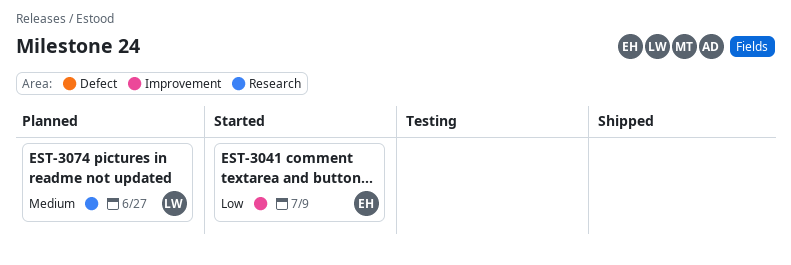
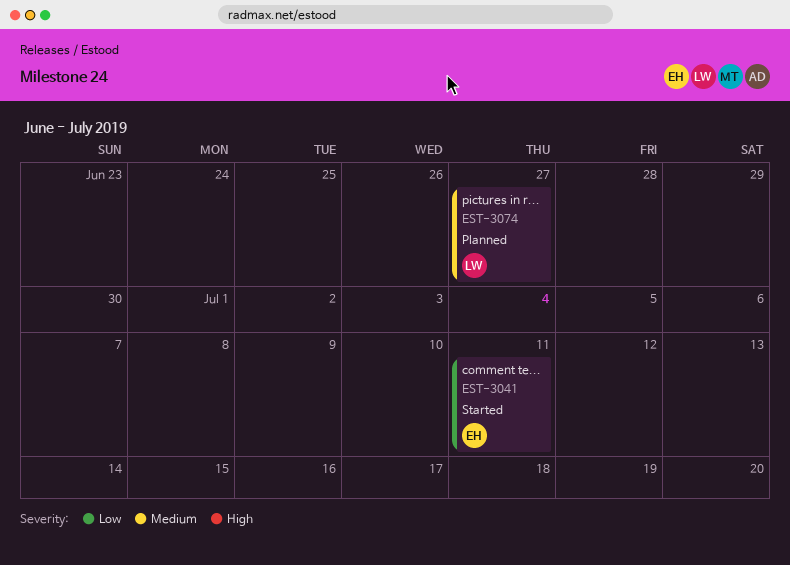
EST-3041, due: Jul 9 -> Jul 11

